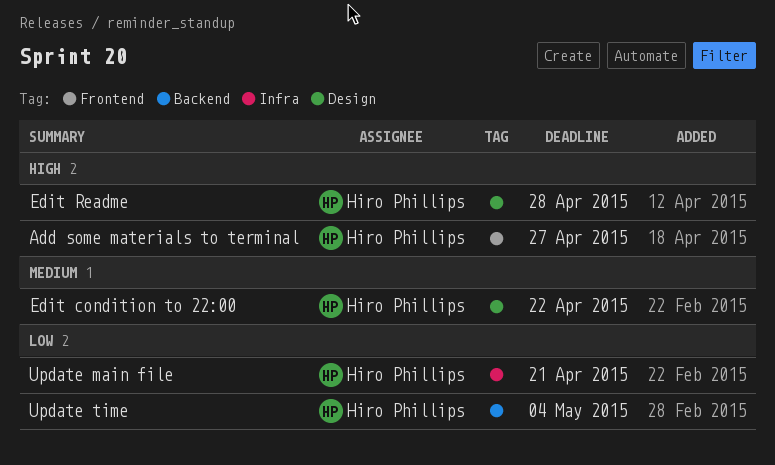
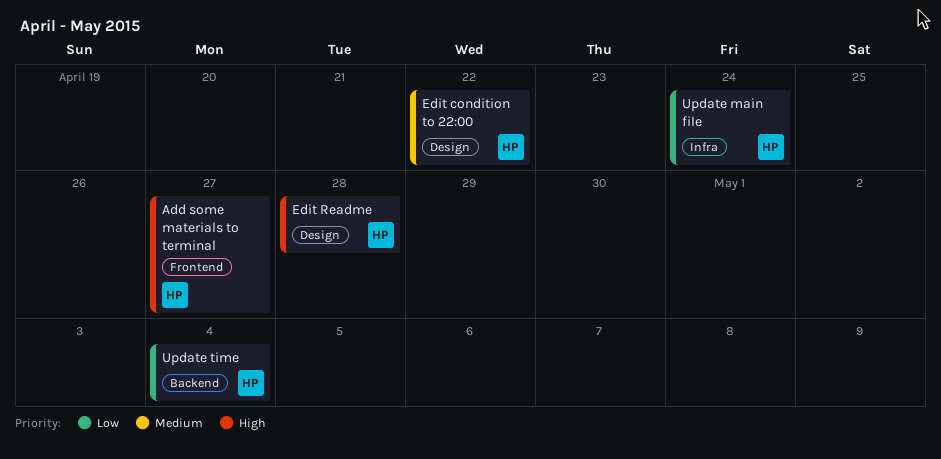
Update main file, due: Apr 21 -> Apr 24

